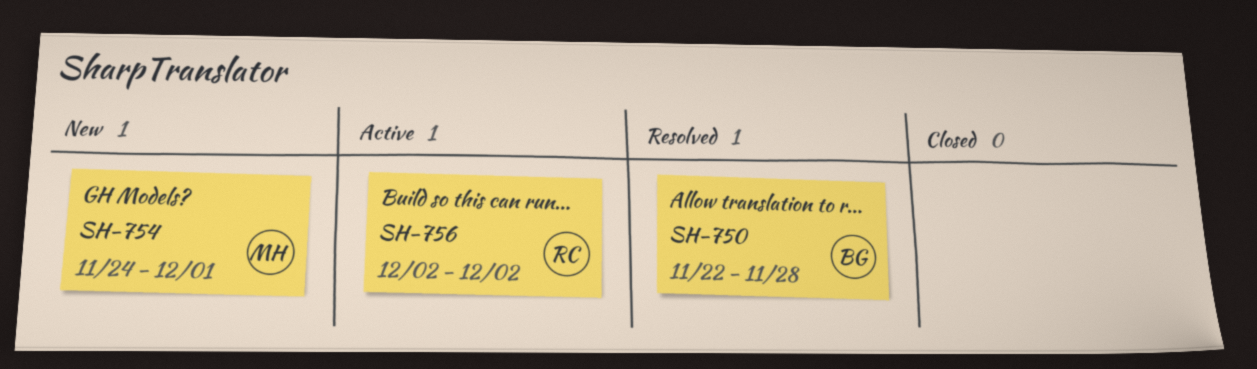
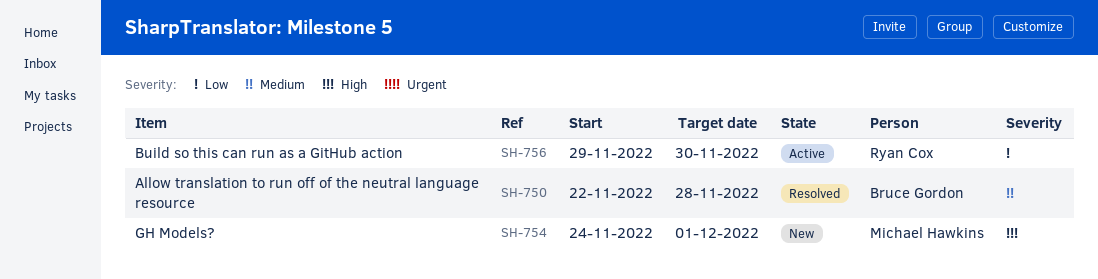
SH-756, start: Dec 2 -> Nov 29
SH-756, due: Dec 2 -> Nov 30

